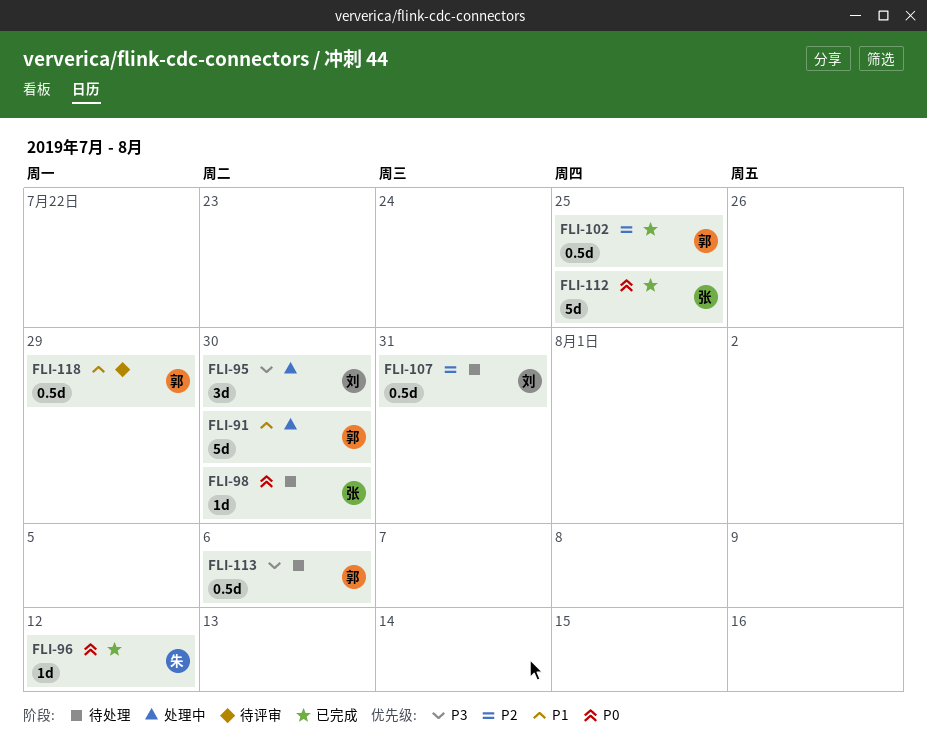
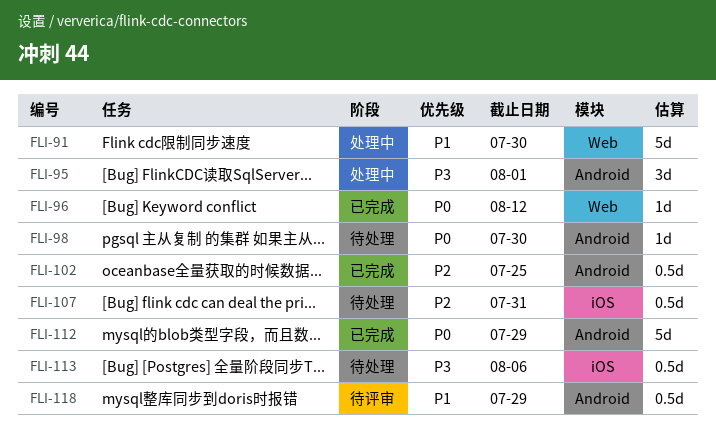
FLI-95, due: Jul 30 -> Aug 1
FLI-112, due: Jul 25 -> Jul 29

